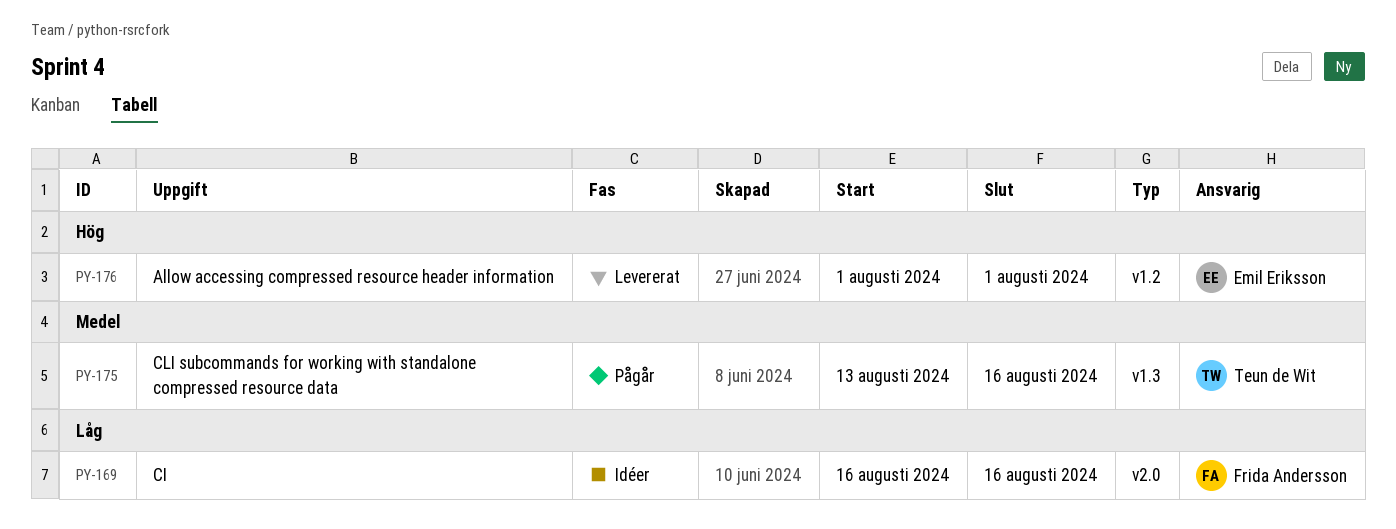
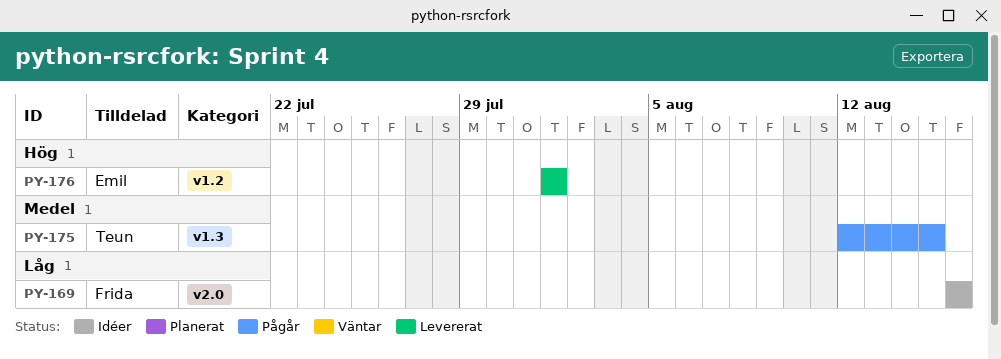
PY-175, start: Aug 13 -> Aug 12
PY-175, due: Aug 16 -> Aug 15

